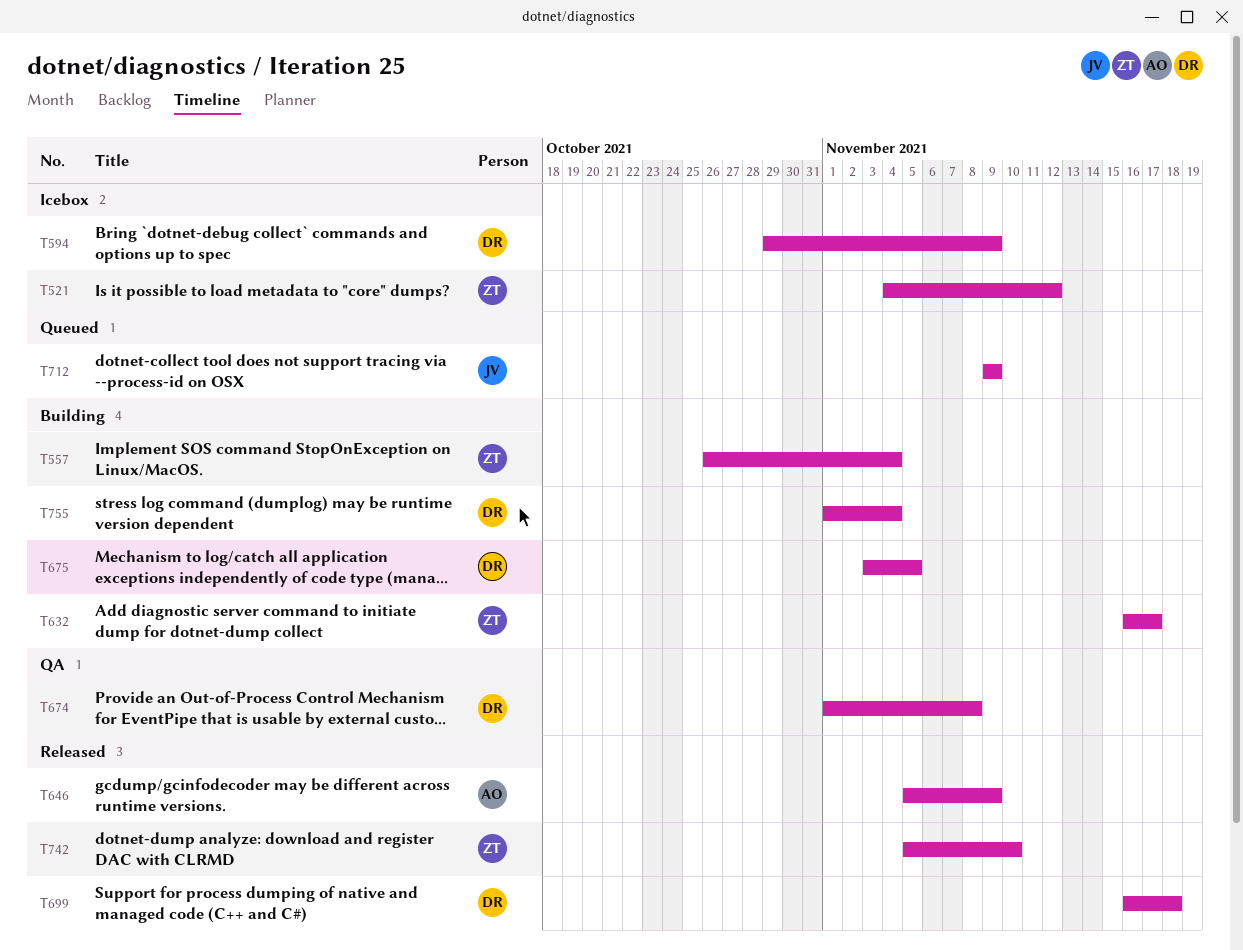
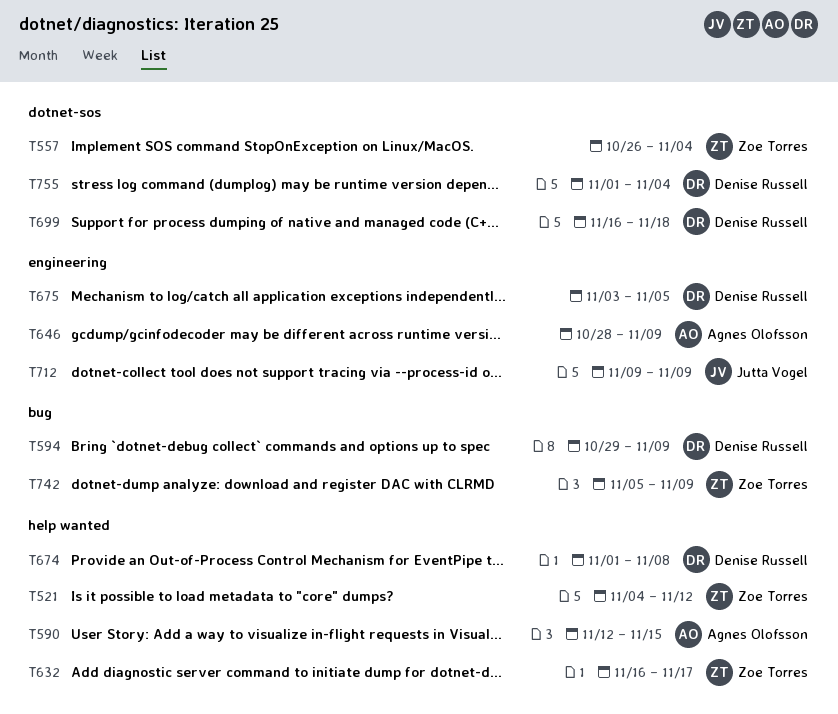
T590: none -> present
T646, start: Nov 5 -> Oct 28
T742, due: Nov 10 -> Nov 9

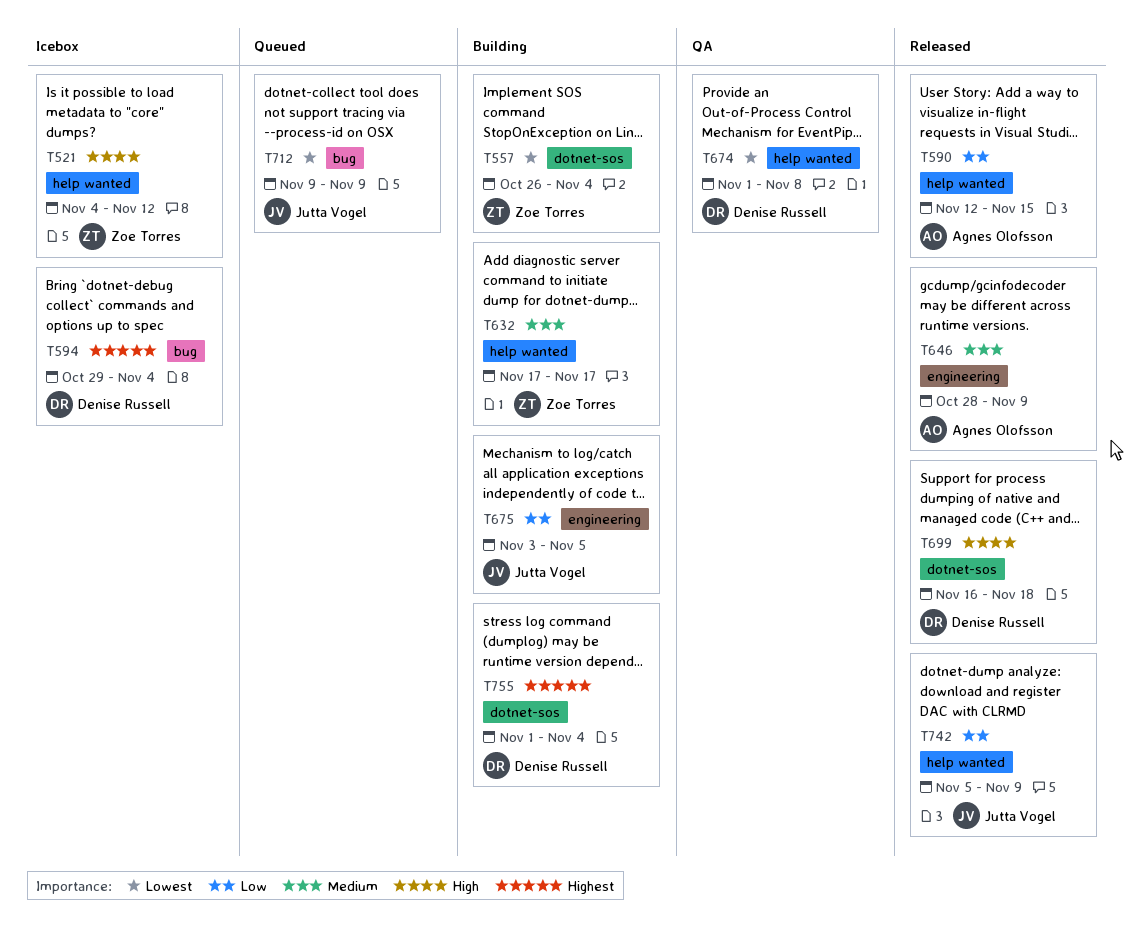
T594, due: Nov 9 -> Nov 4
T632, start: Nov 16 -> Nov 17
T675, owner: Denise Russell -> Jutta Vogel
T712, label: engineering -> bug
T742, owner: Zoe Torres -> Jutta Vogel
T742, label: bug -> help wanted

